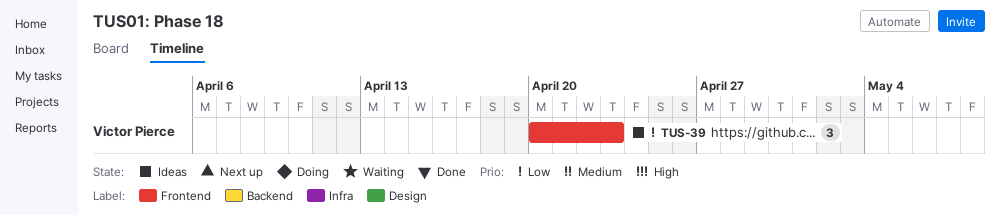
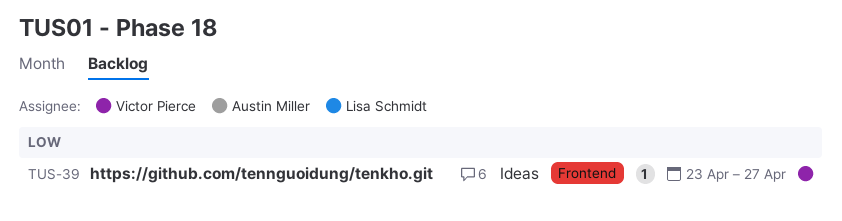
TUS-39, estimate: 3 -> 1
TUS-39, start: Apr 20 -> Apr 23
TUS-39, due: Apr 23 -> Apr 27

